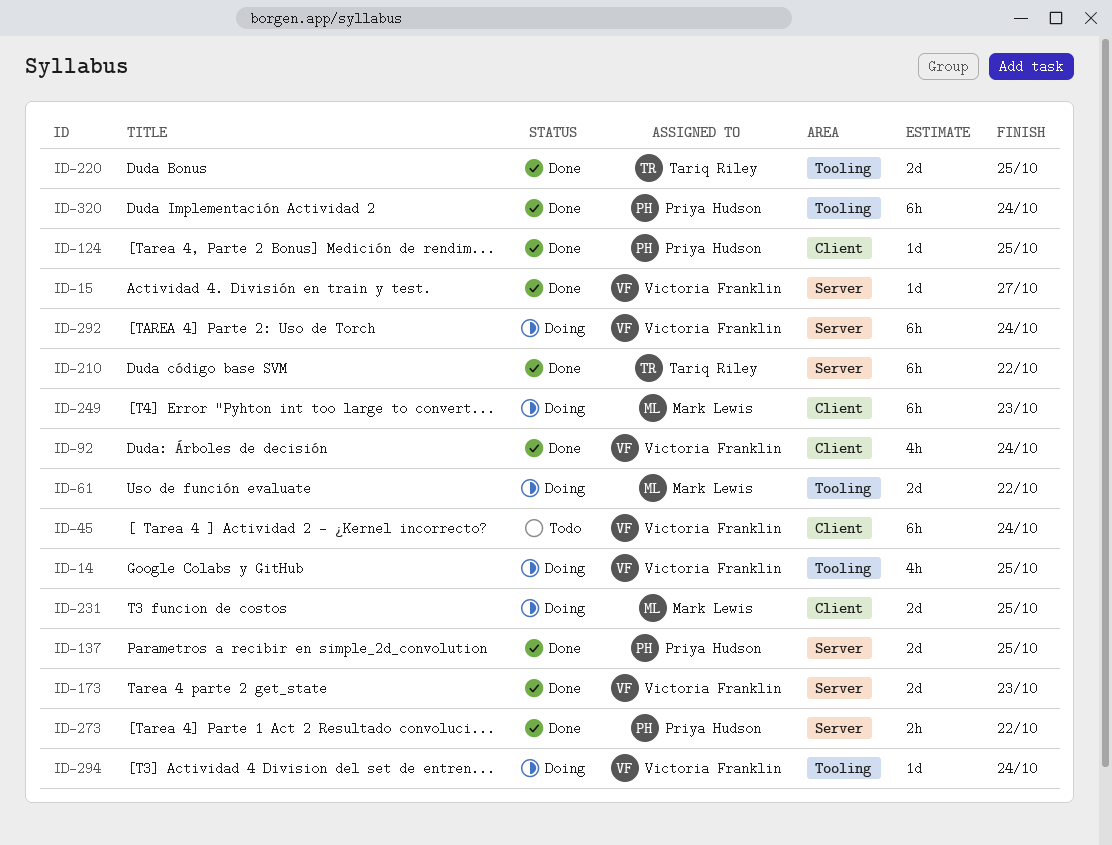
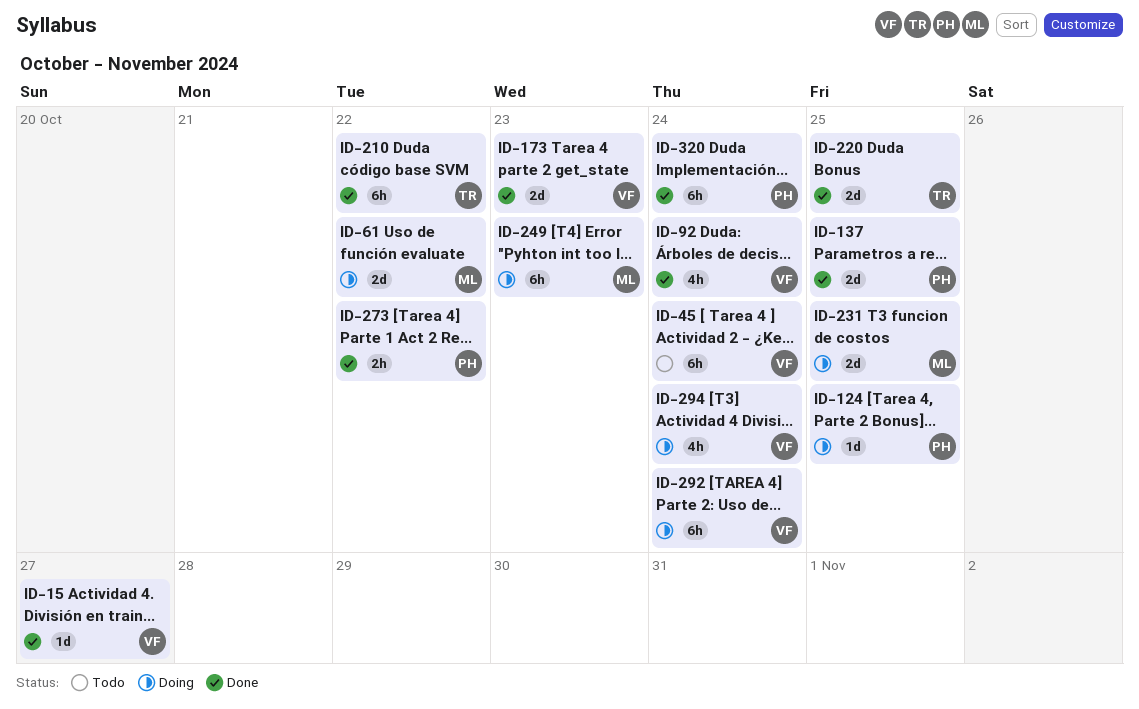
ID-14: present -> none
ID-124, status: Done -> Doing
ID-294, estimate: 1d -> 4h

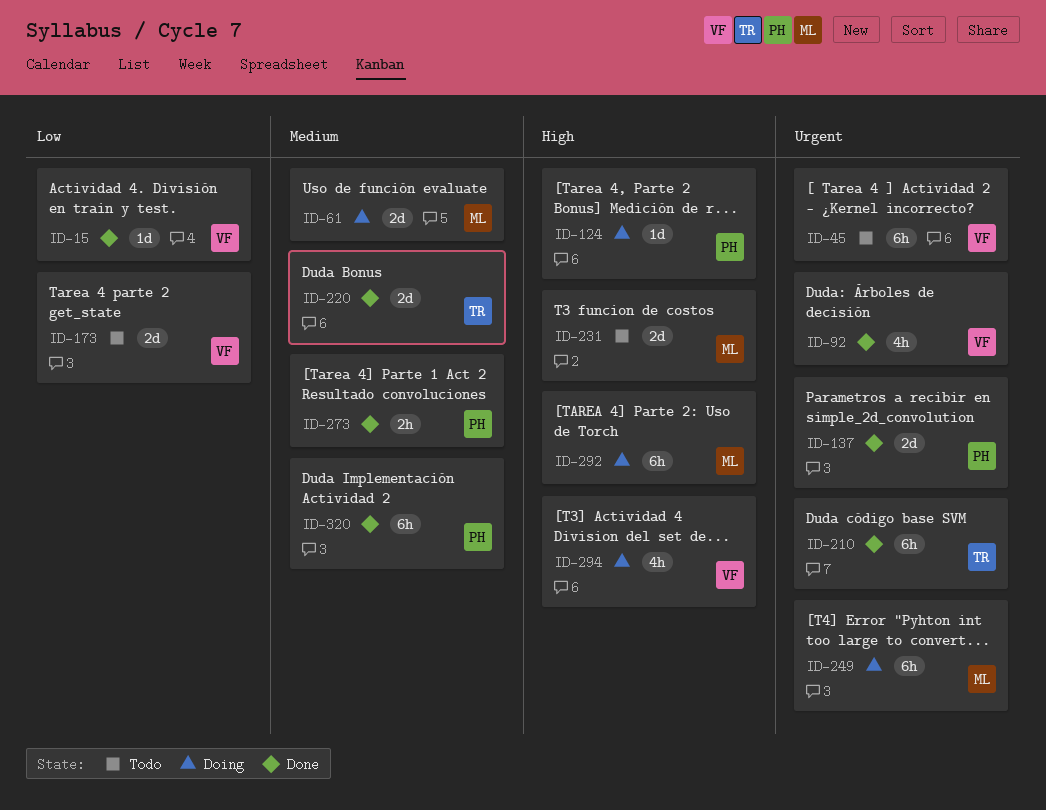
ID-173, status: Done -> Todo
ID-231, status: Doing -> Todo
ID-292, owner: VF -> ML

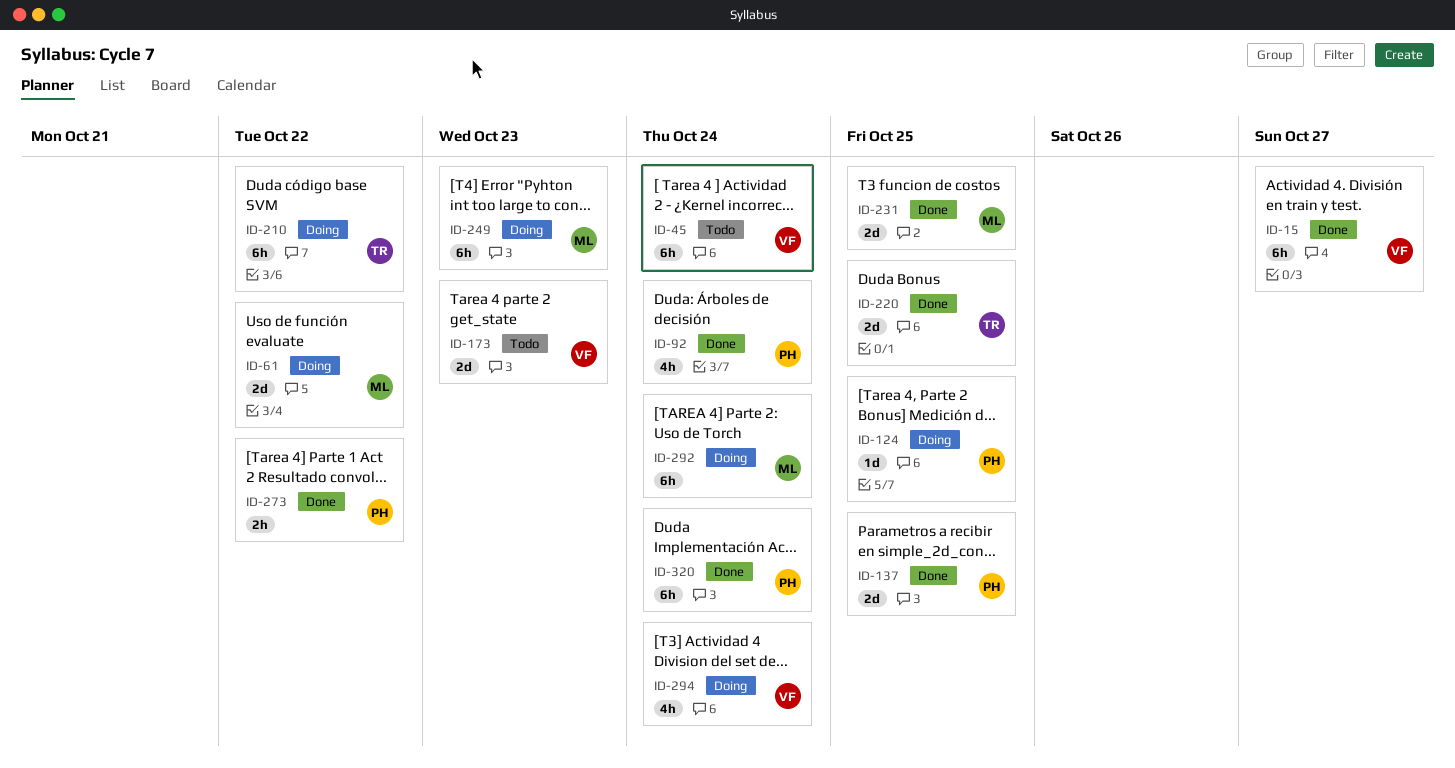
ID-15, estimate: 1d -> 6h
ID-92, owner: VF -> PH
ID-210, status: Done -> Doing
ID-231, status: Todo -> Done

